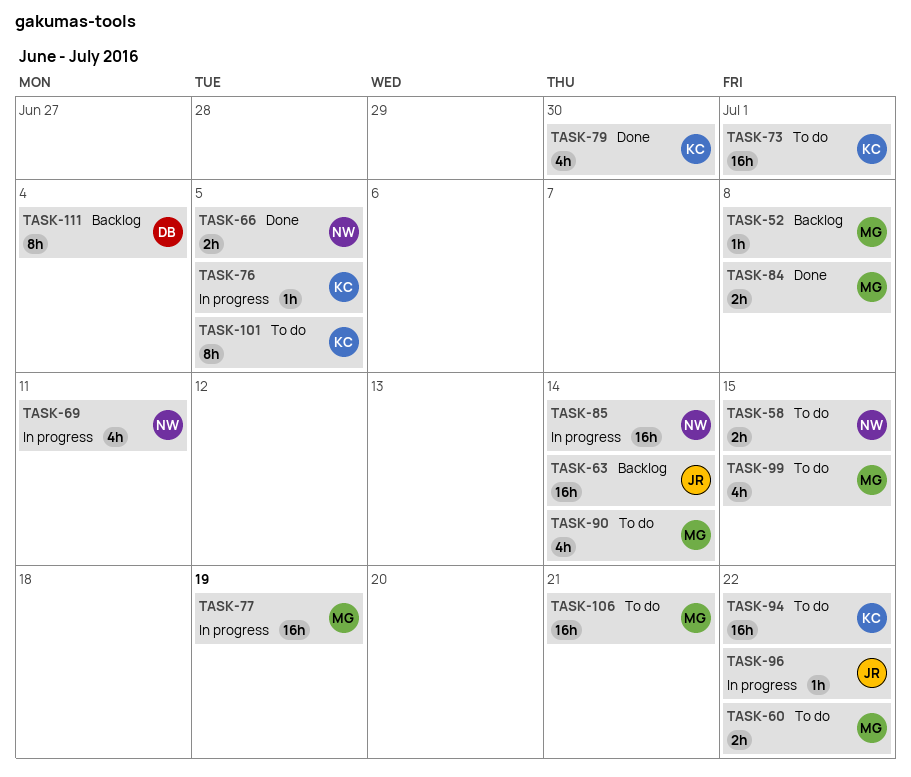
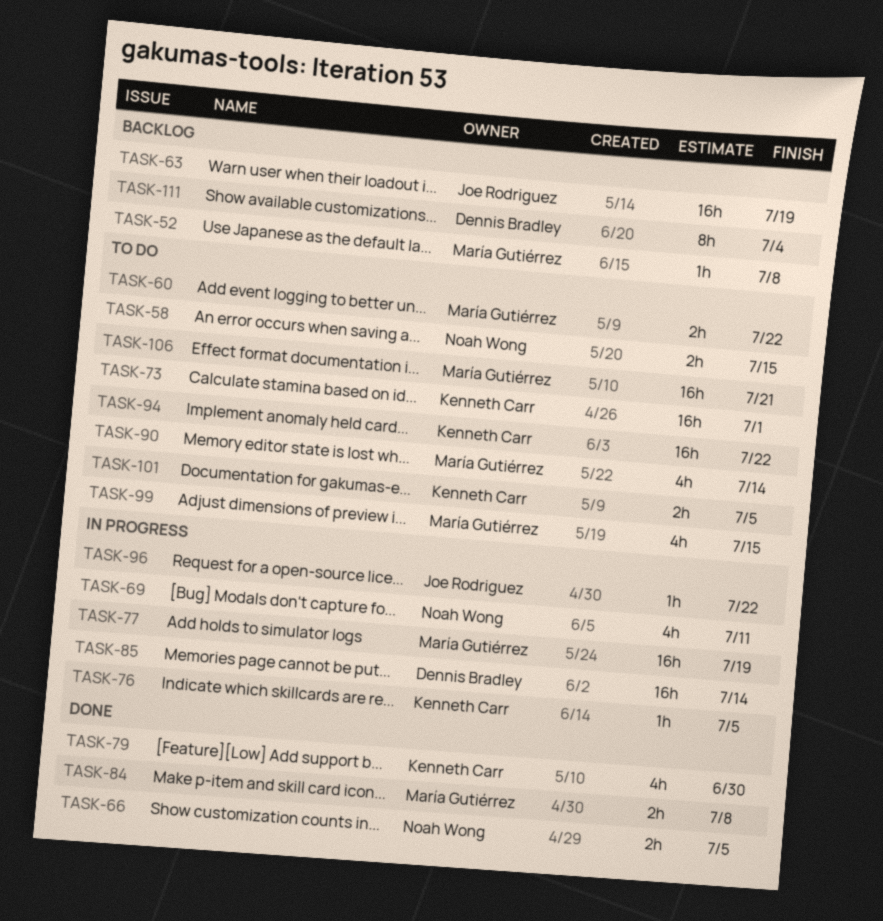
TASK-63, due: Jul 14 -> Jul 19
TASK-85, owner: Noah Wong -> Dennis Bradley
TASK-101, estimate: 8h -> 2h

